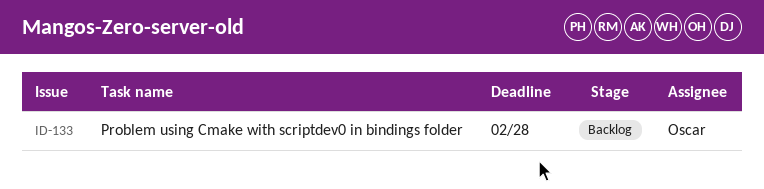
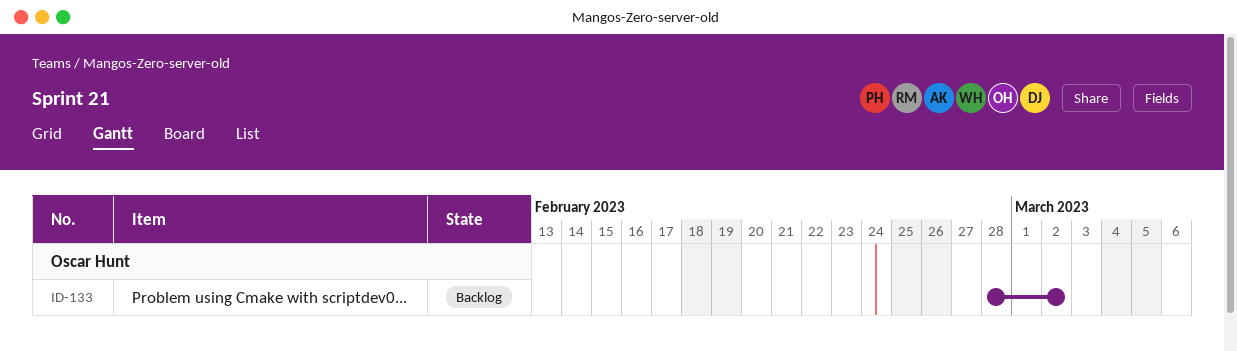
ID-133, due: Feb 28 -> Mar 2

